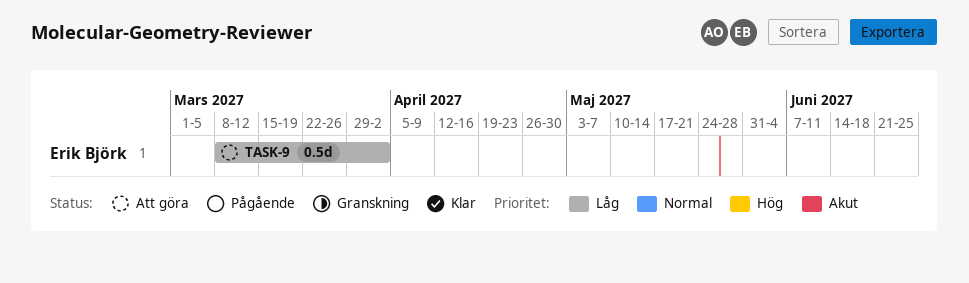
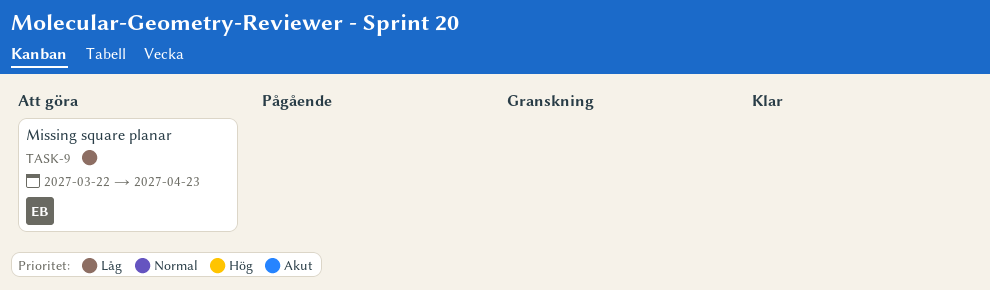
TASK-9, start: Mar 8 -> Mar 22
TASK-9, due: Apr 2 -> Apr 23

